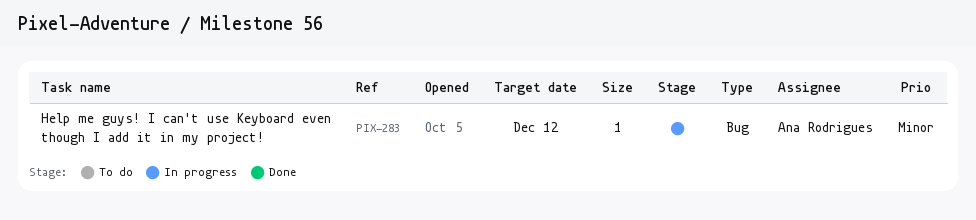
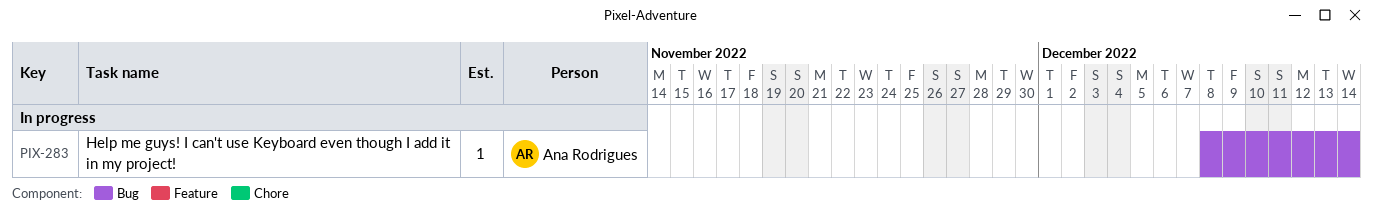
PIX-283, due: Dec 12 -> Dec 14

